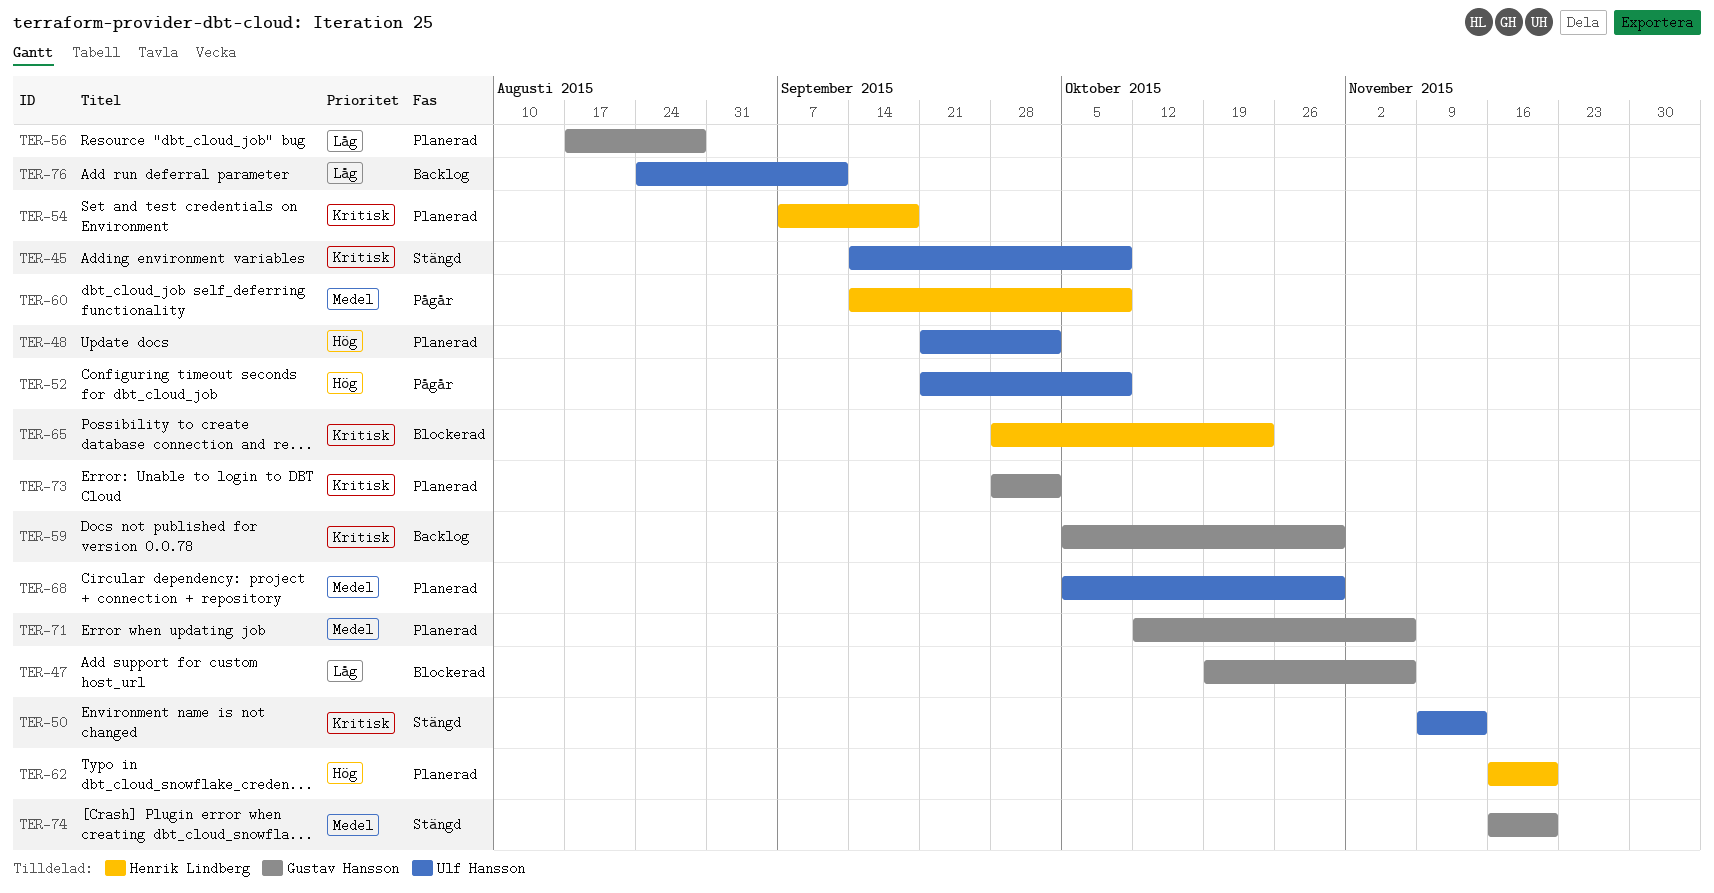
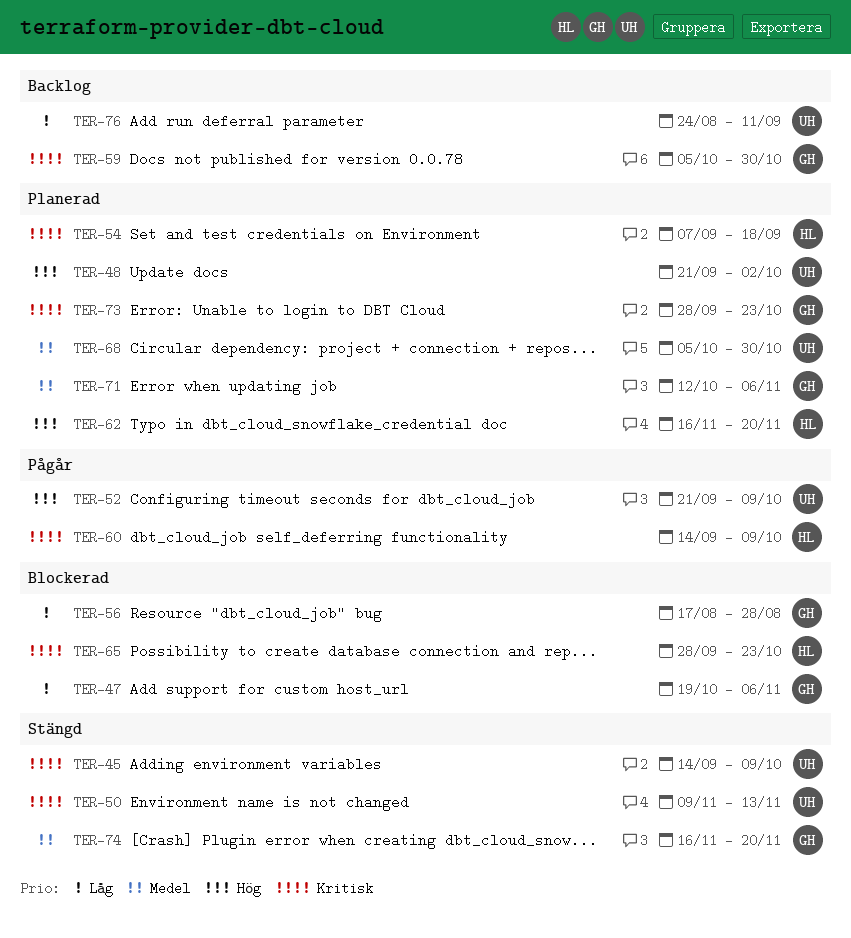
TER-56, status: Planerad -> Blockerad
TER-60, priority: Medel -> Kritisk
TER-73, due: Oct 2 -> Oct 23

